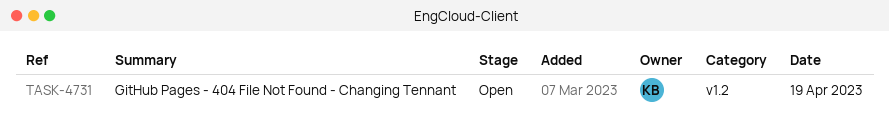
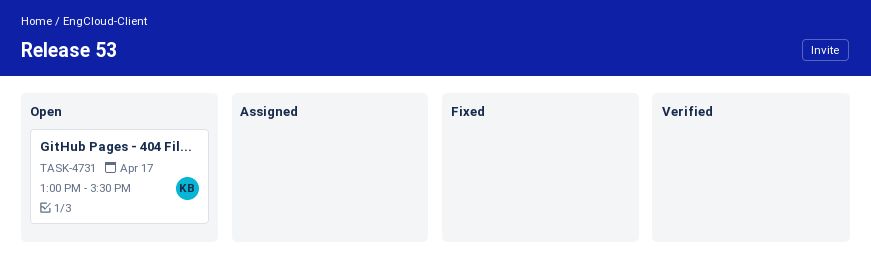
TASK-4731, day: Apr 19 -> Apr 17

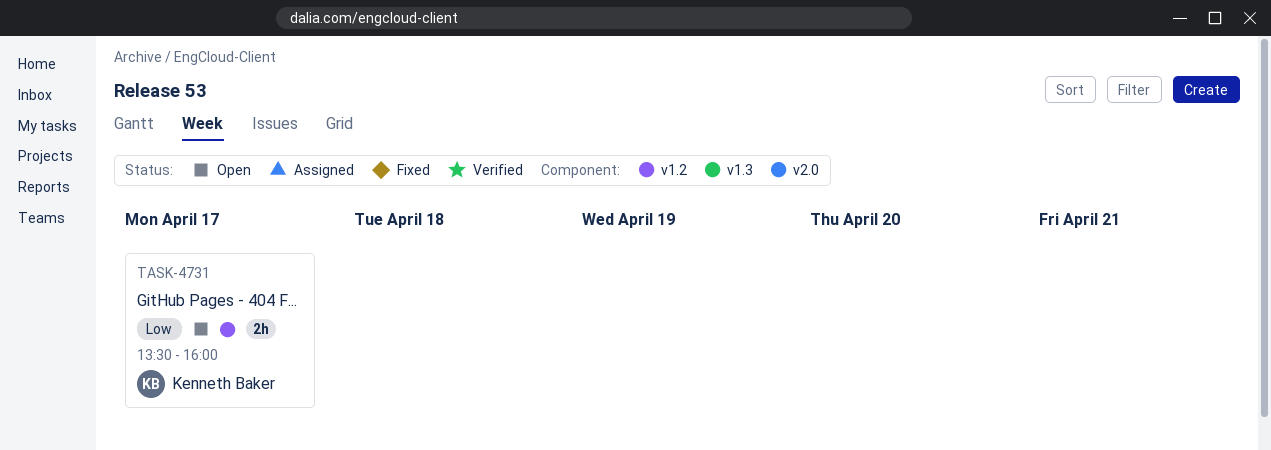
TASK-4731, begins: 13:00 -> 13:30
TASK-4731, ends: 15:30 -> 16:00

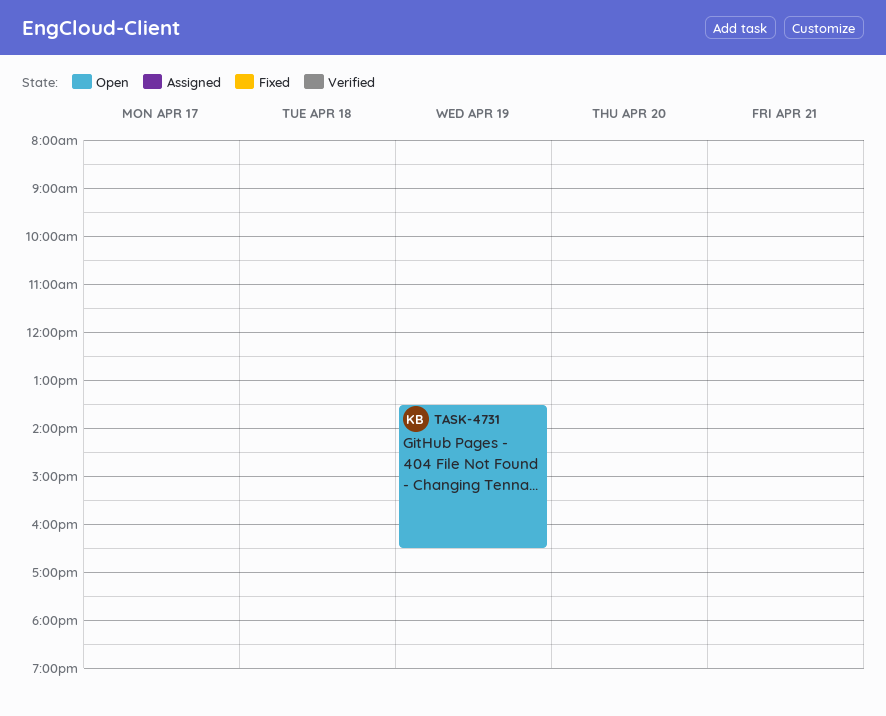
TASK-4731, day: Apr 17 -> Apr 19
TASK-4731, ends: 16:00 -> 16:30

